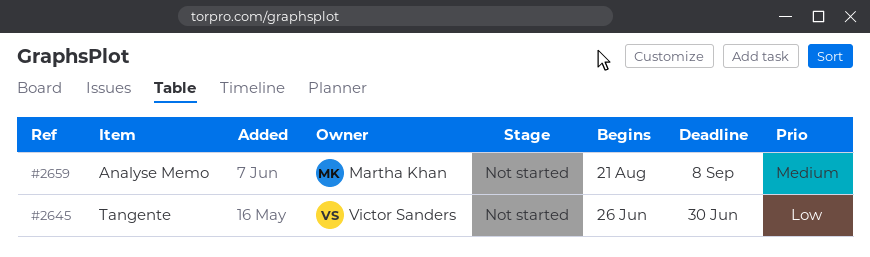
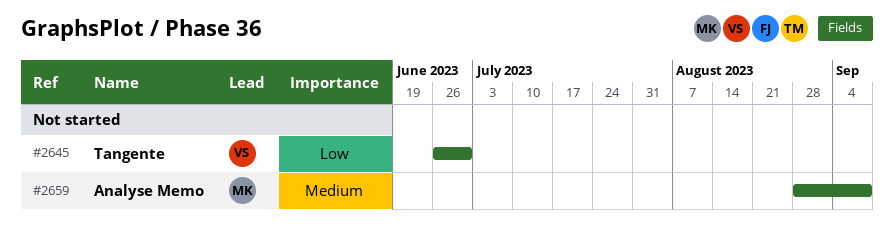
#2659, start: Aug 21 -> Aug 28

